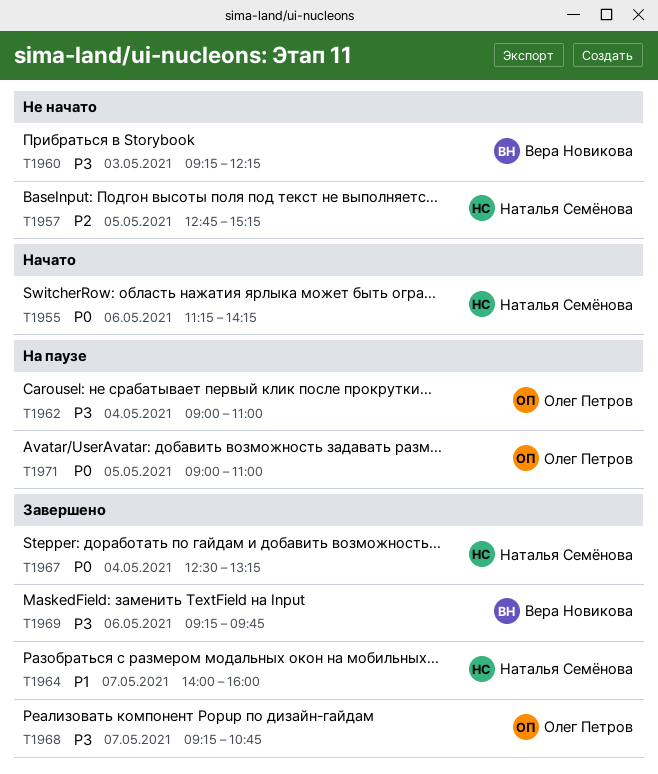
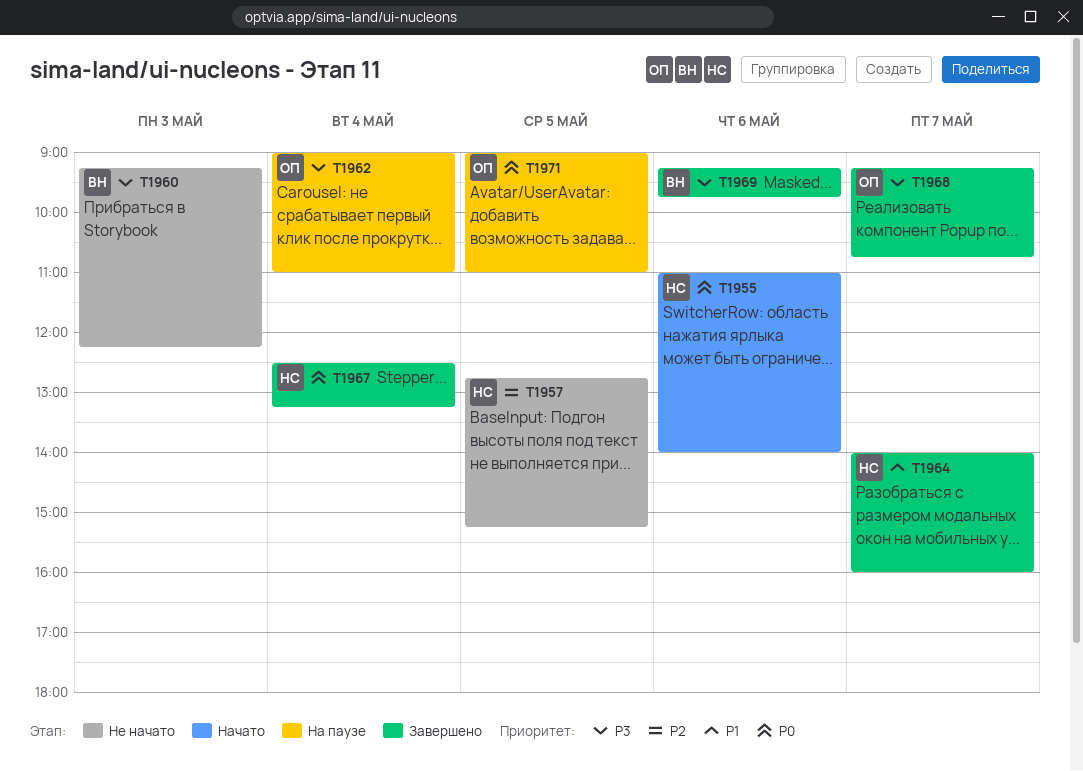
T1955, begins: 11:15 -> 11:00
T1955, ends: 14:15 -> 14:00

